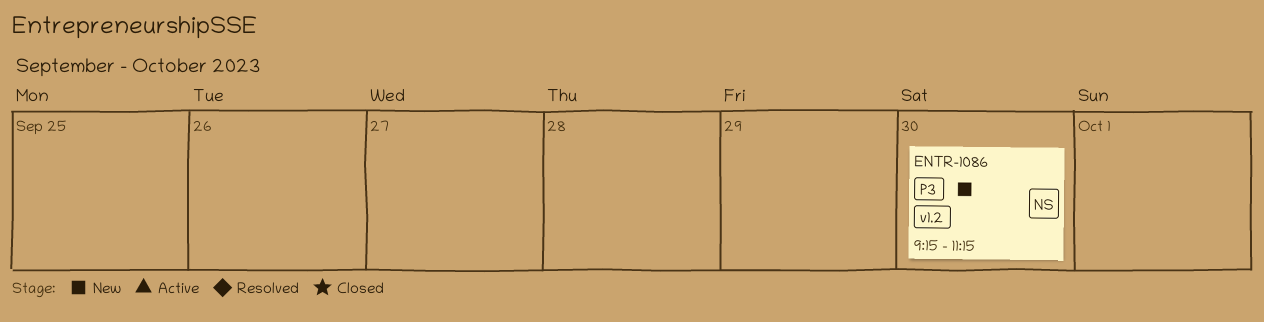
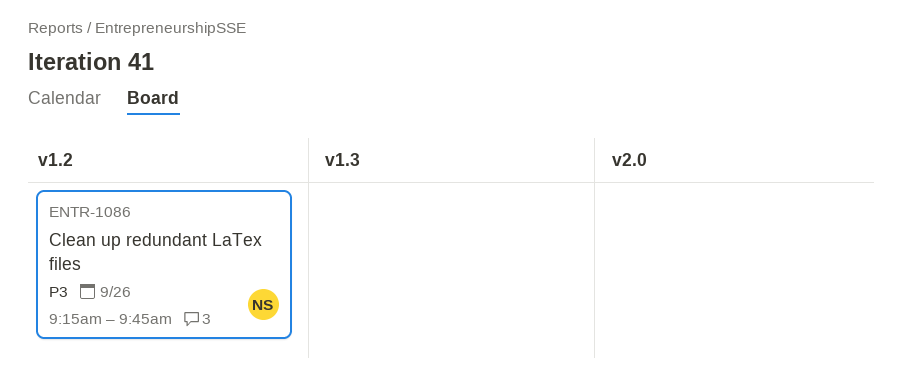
ENTR-1086, day: Sep 30 -> Sep 26
ENTR-1086, ends: 11:15 -> 09:45

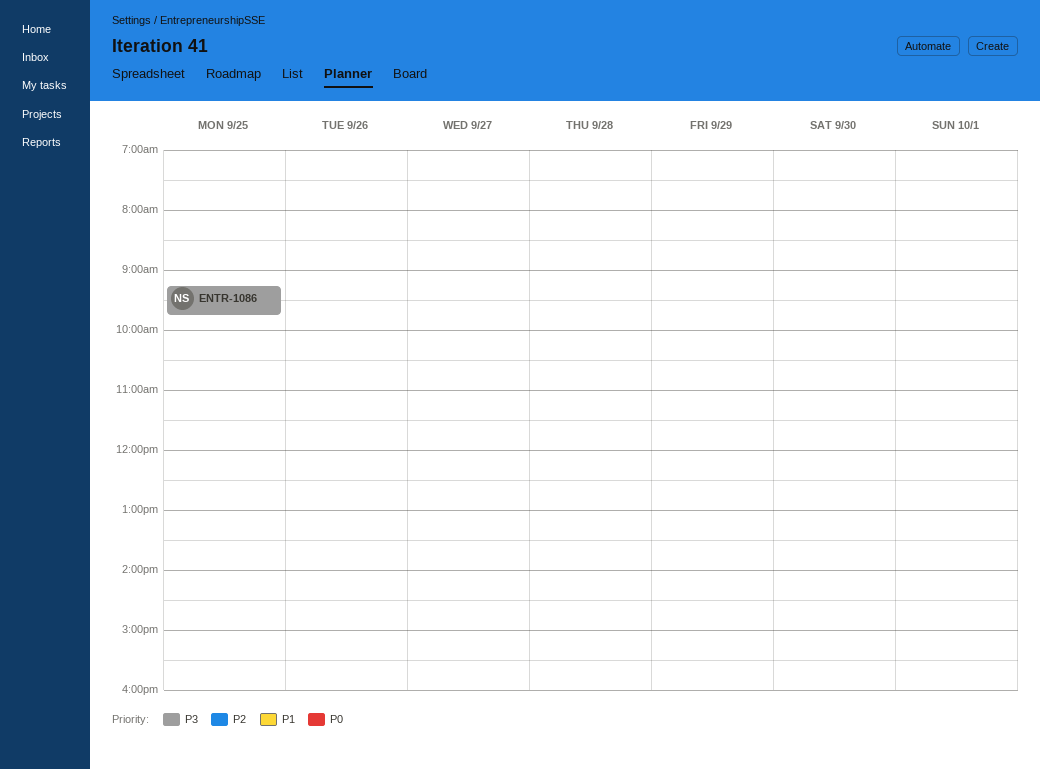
ENTR-1086, day: Sep 26 -> Sep 25

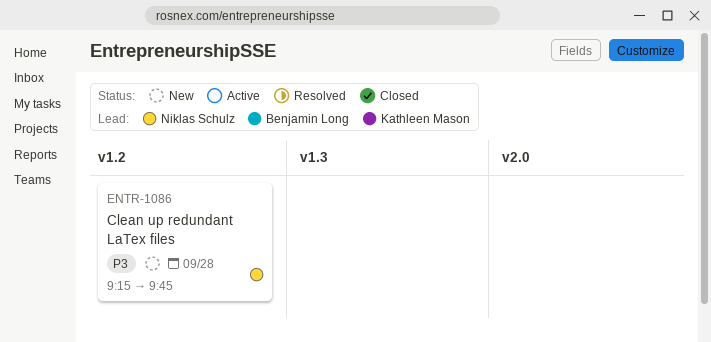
ENTR-1086, day: Sep 25 -> Sep 28

